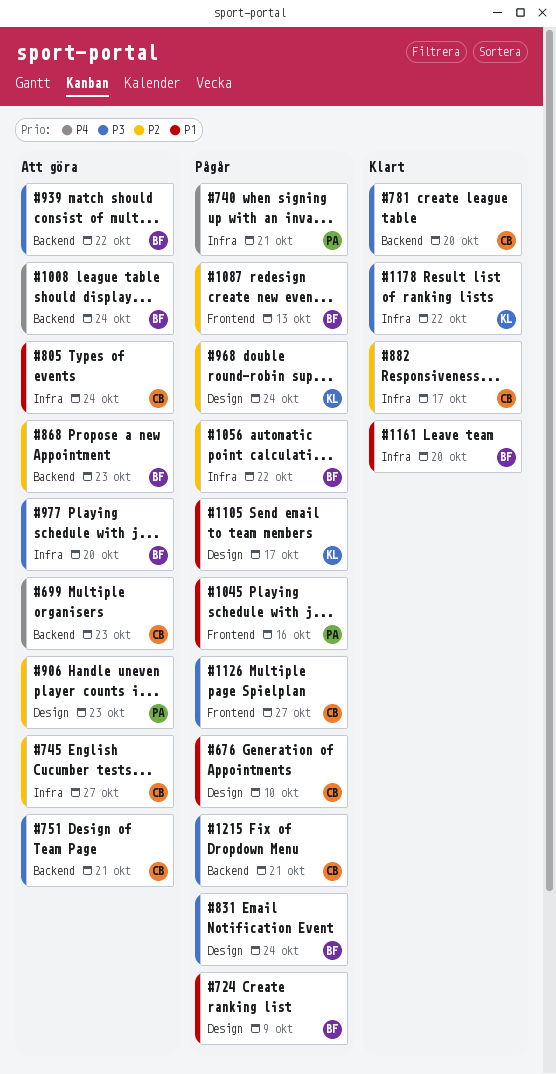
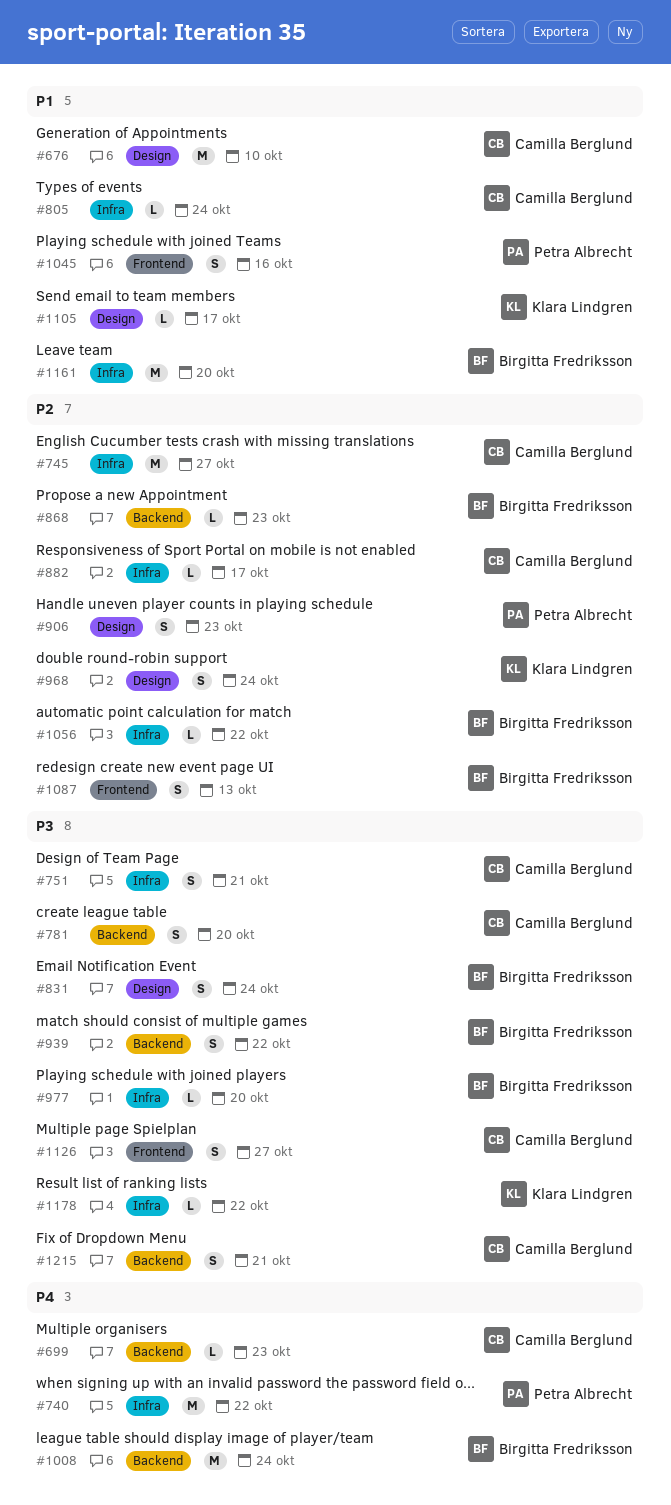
#724: present -> none
#740, due: Oct 21 -> Oct 22
#751, label: Backend -> Infra

